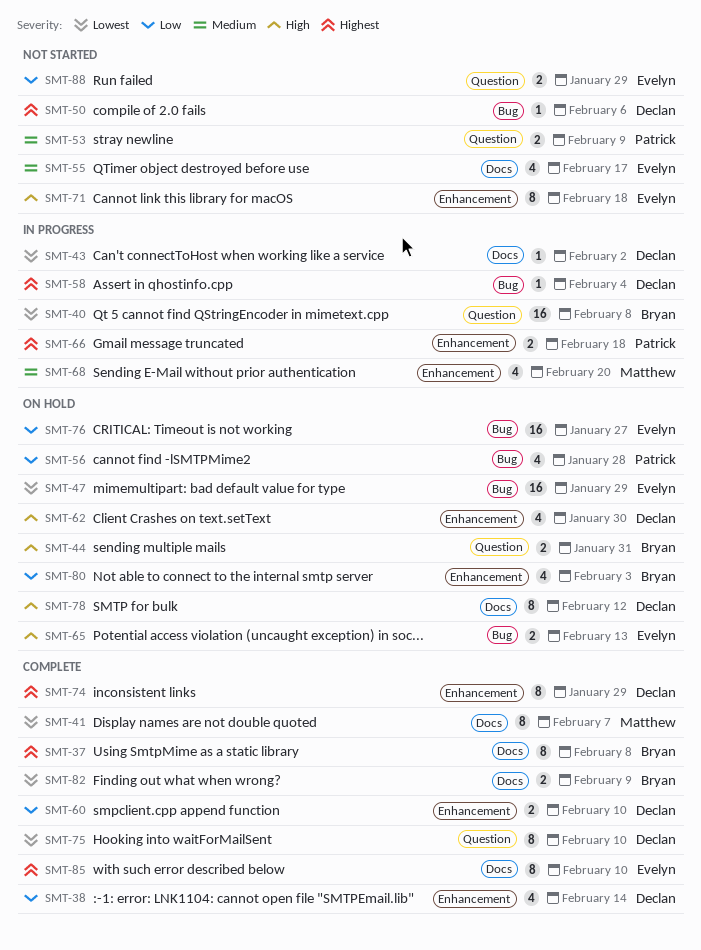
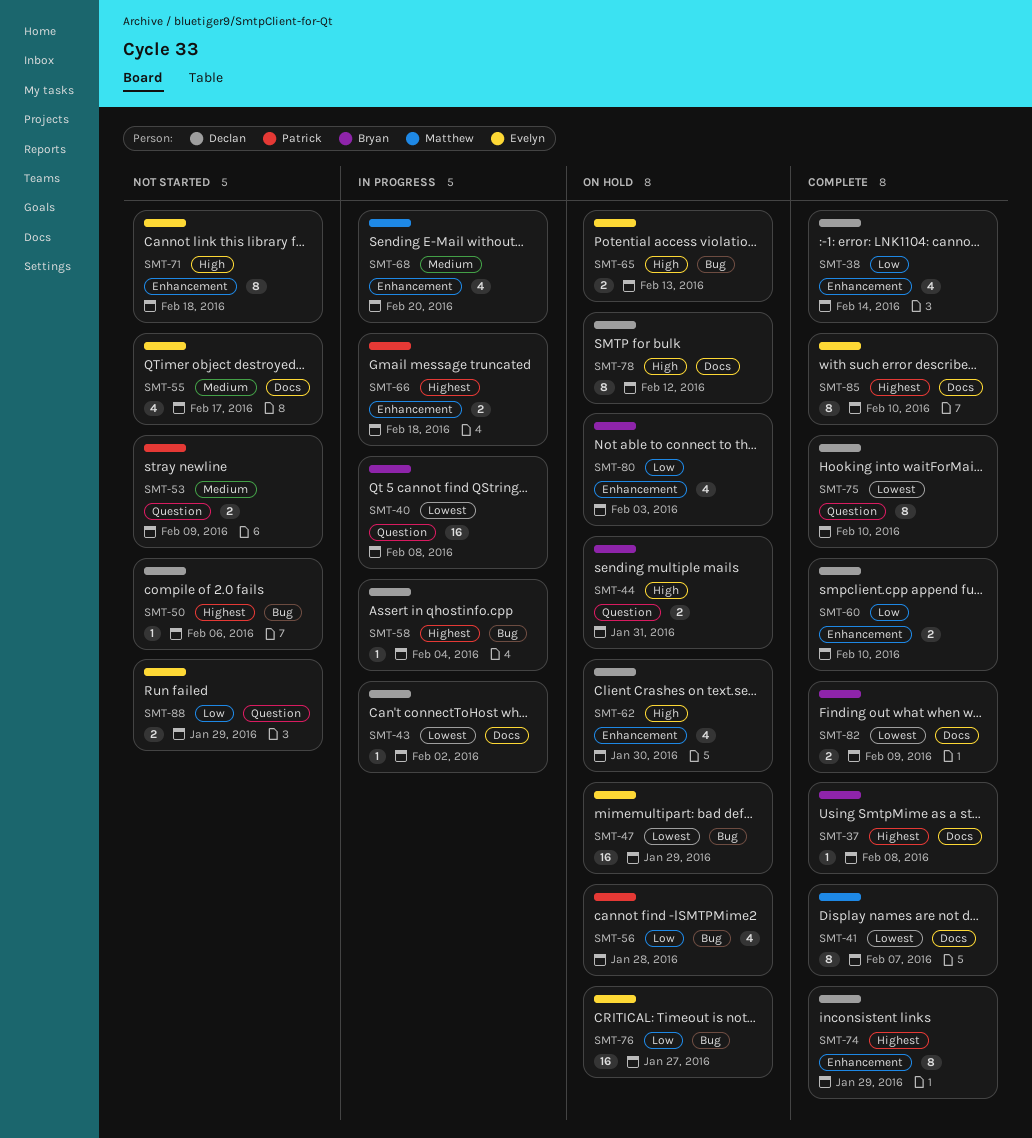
SMT-37, estimate: 8 -> 1

